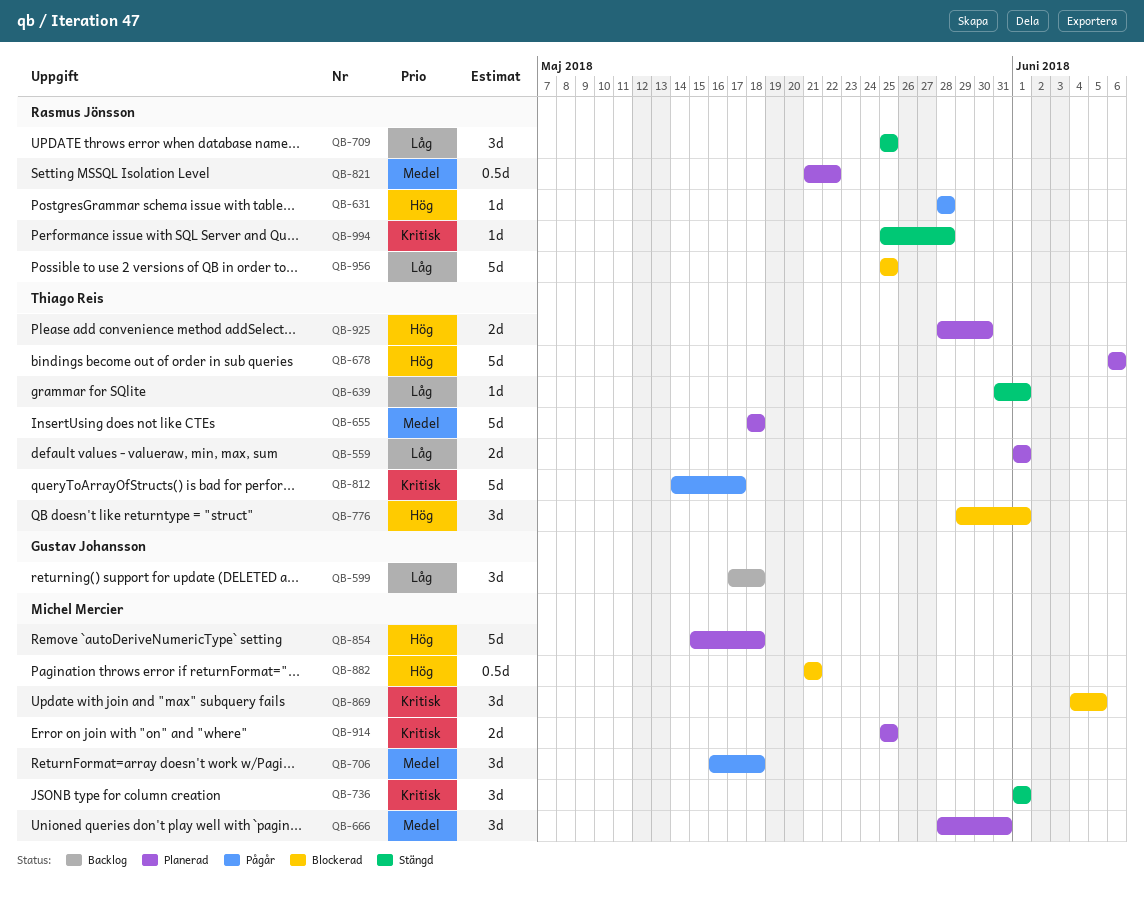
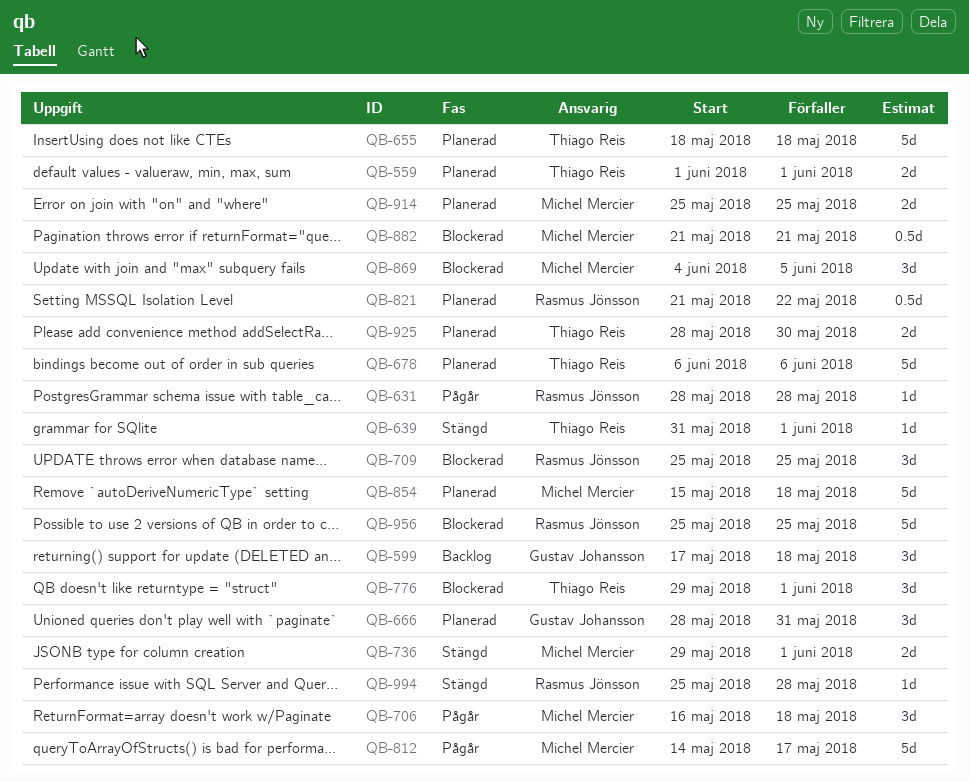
QB-666, owner: Michel Mercier -> Gustav Johansson
QB-709, status: Stängd -> Blockerad
QB-736, estimate: 3d -> 2d
QB-736, start: Jun 1 -> May 29
QB-812, owner: Thiago Reis -> Michel Mercier

